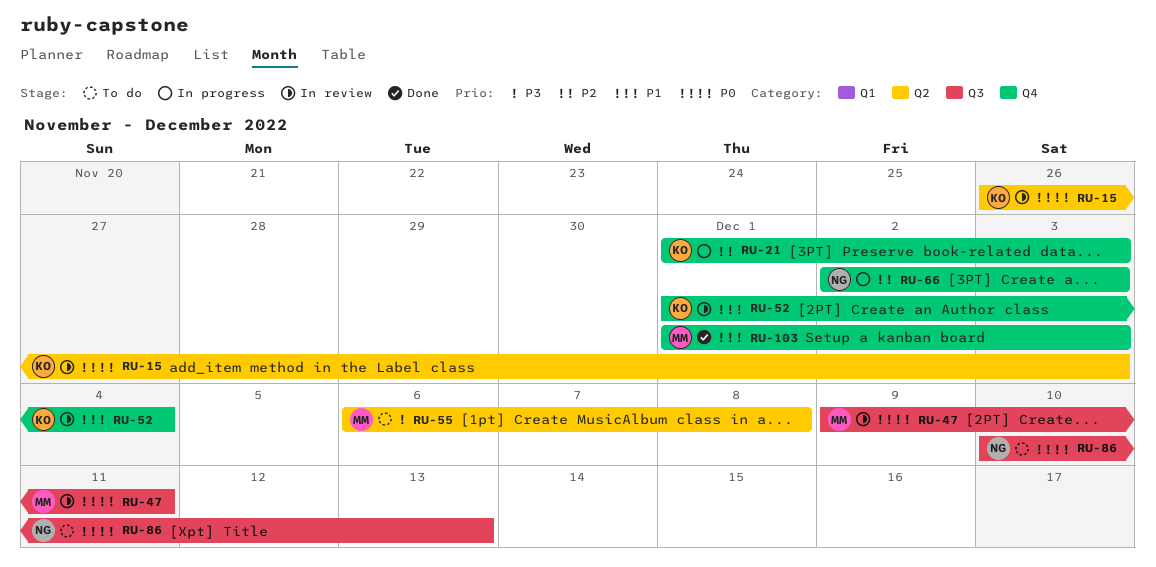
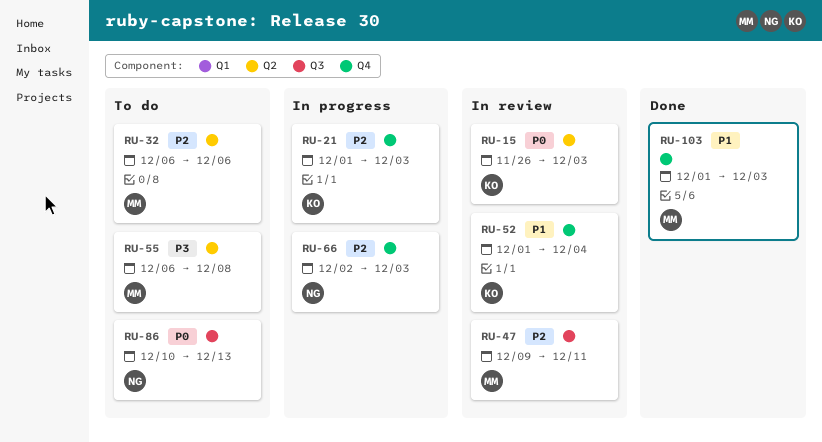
RU-32: none -> present
RU-47, priority: P0 -> P2

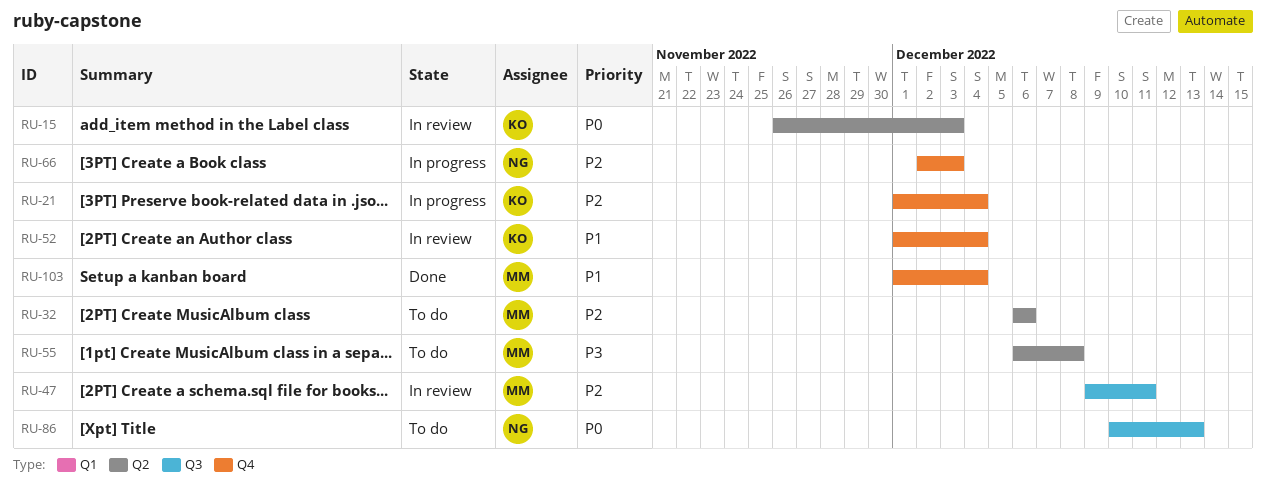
RU-21, due: Dec 3 -> Dec 4
RU-103, due: Dec 3 -> Dec 4

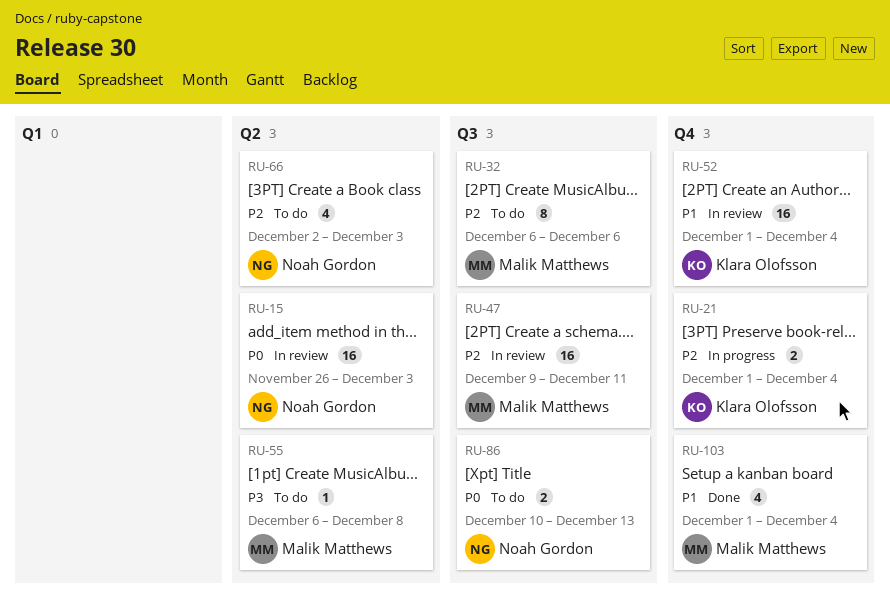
RU-15, owner: Klara Olofsson -> Noah Gordon
RU-32, label: Q2 -> Q3
RU-66, status: In progress -> To do
RU-66, label: Q4 -> Q2

